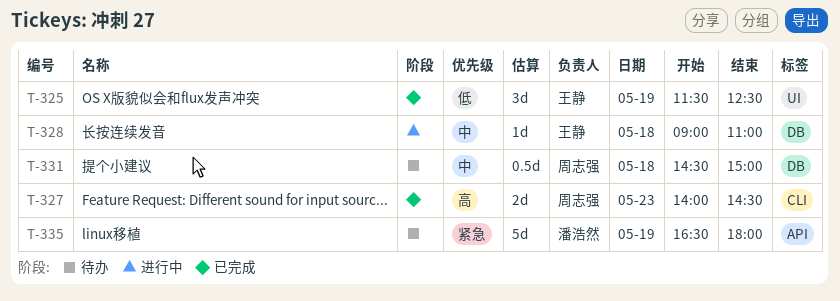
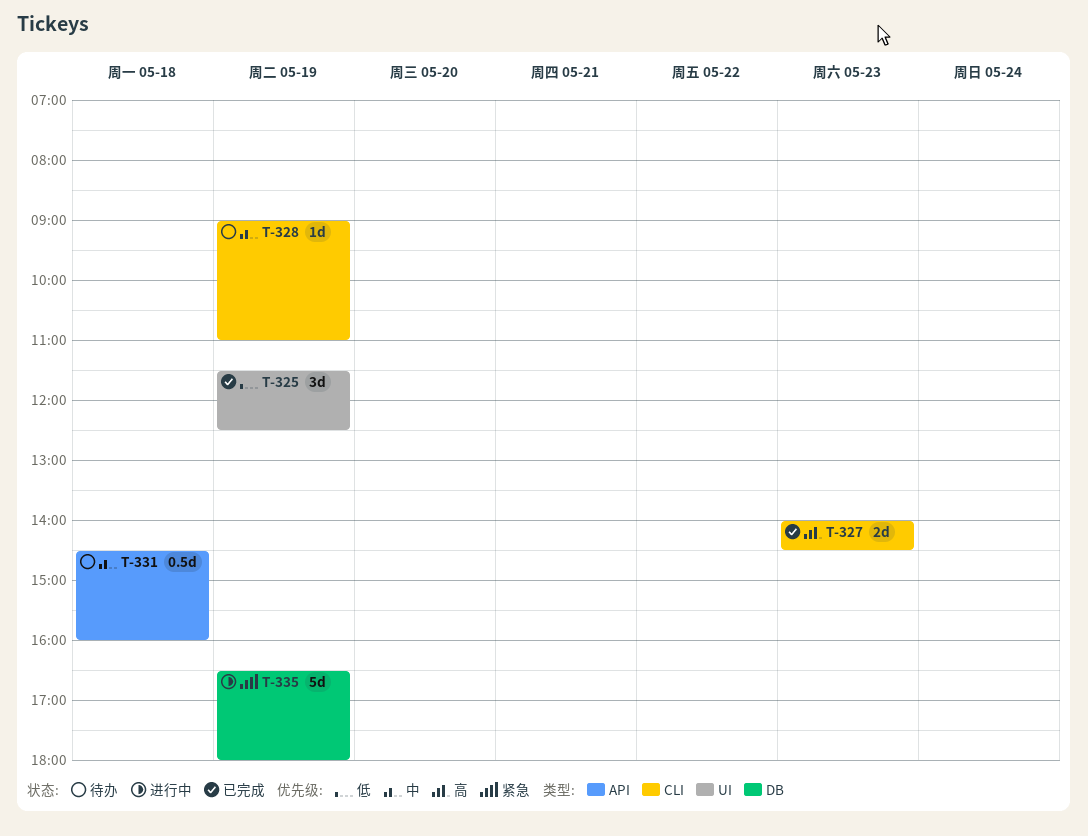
T-328, status: 进行中 -> 待办
T-328, label: DB -> CLI
T-328, day: May 18 -> May 19
T-331, label: DB -> API
T-331, ends: 15:00 -> 16:00
T-335, status: 待办 -> 进行中
T-335, label: API -> DB

